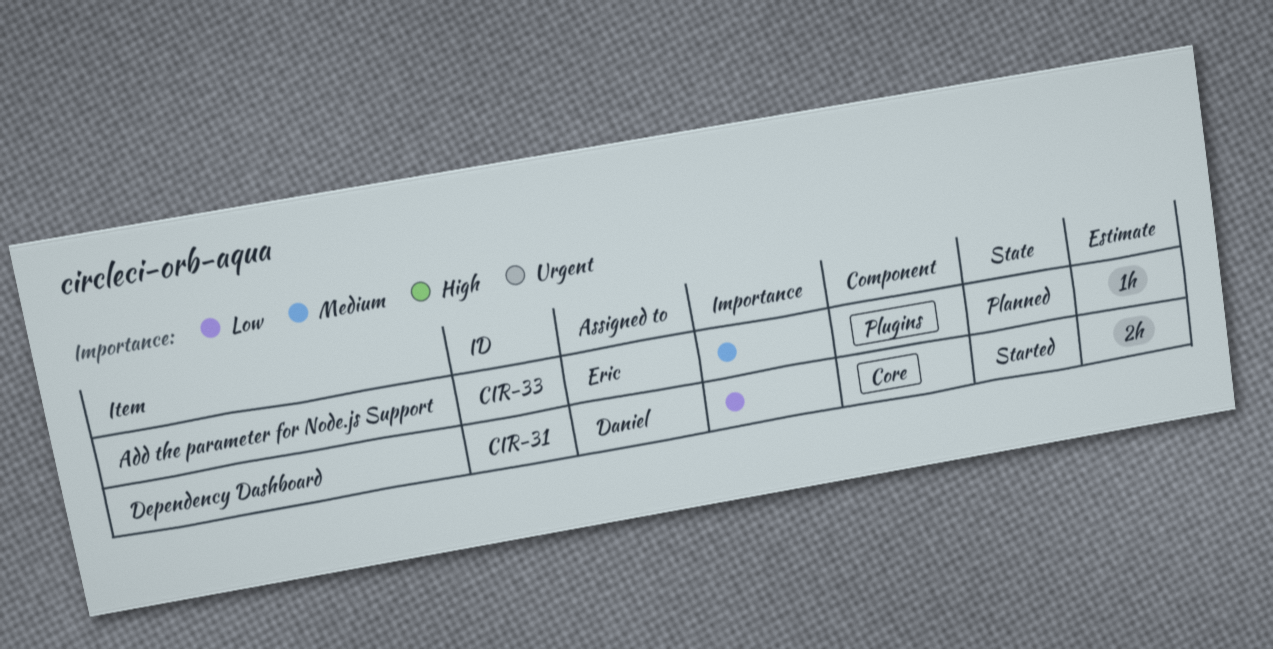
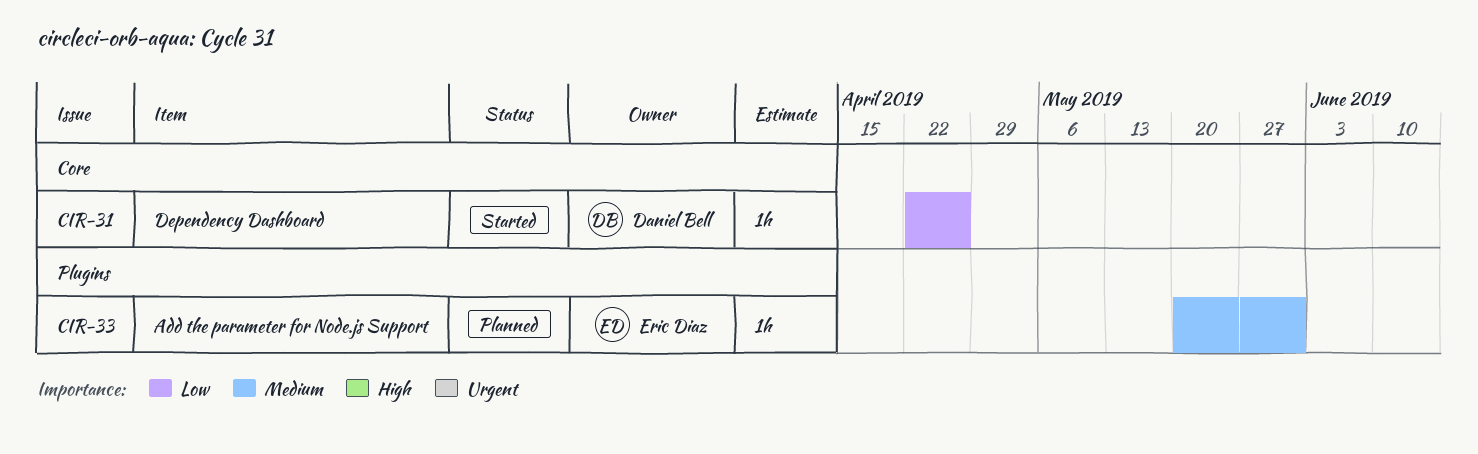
CIR-31, estimate: 2h -> 1h

